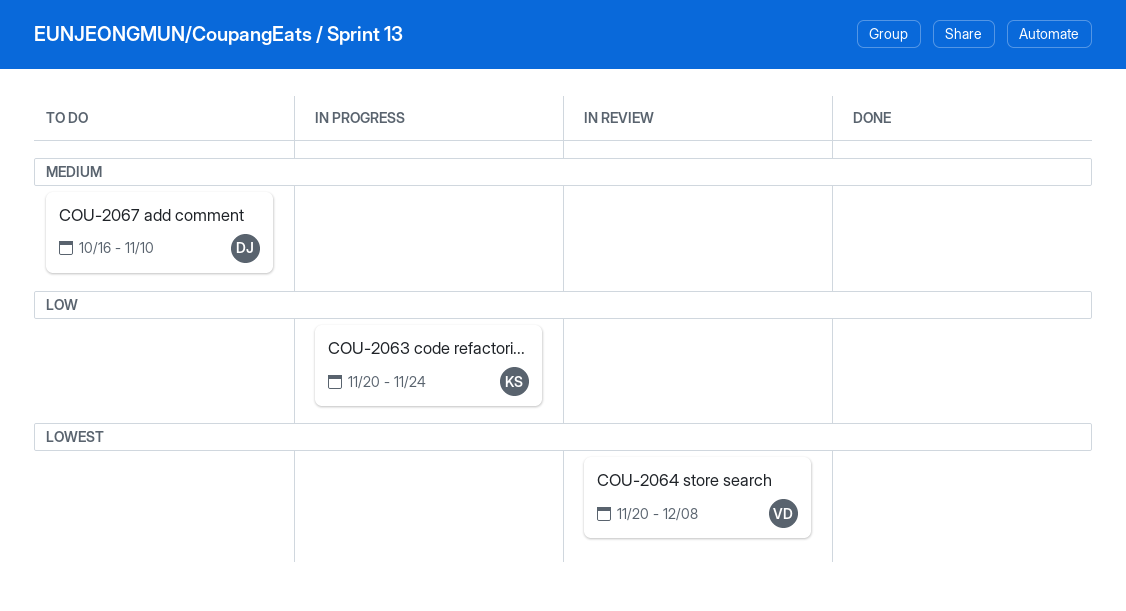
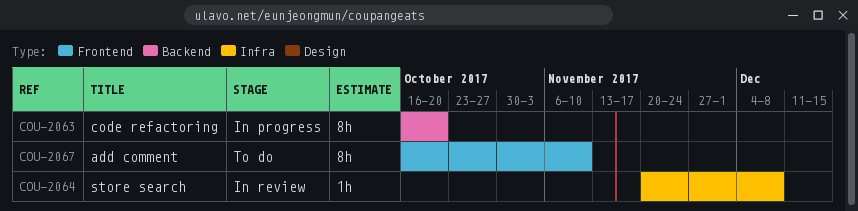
COU-2063, start: Nov 20 -> Oct 16
COU-2063, due: Nov 24 -> Oct 20

